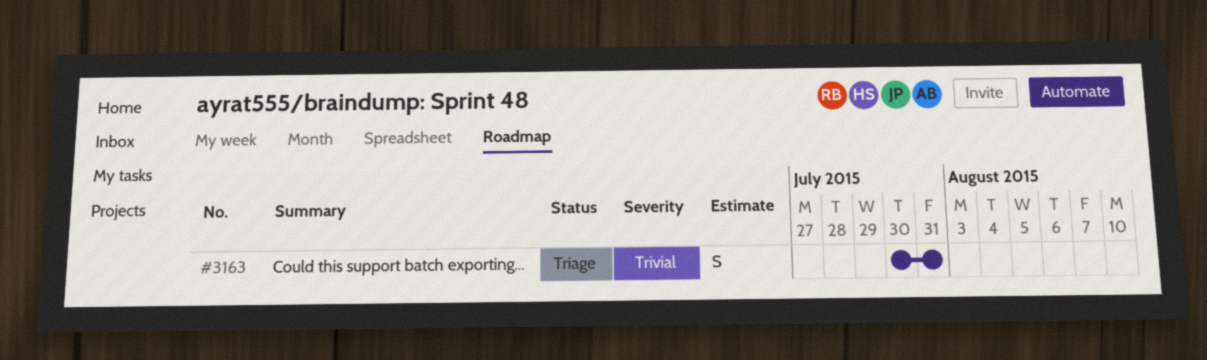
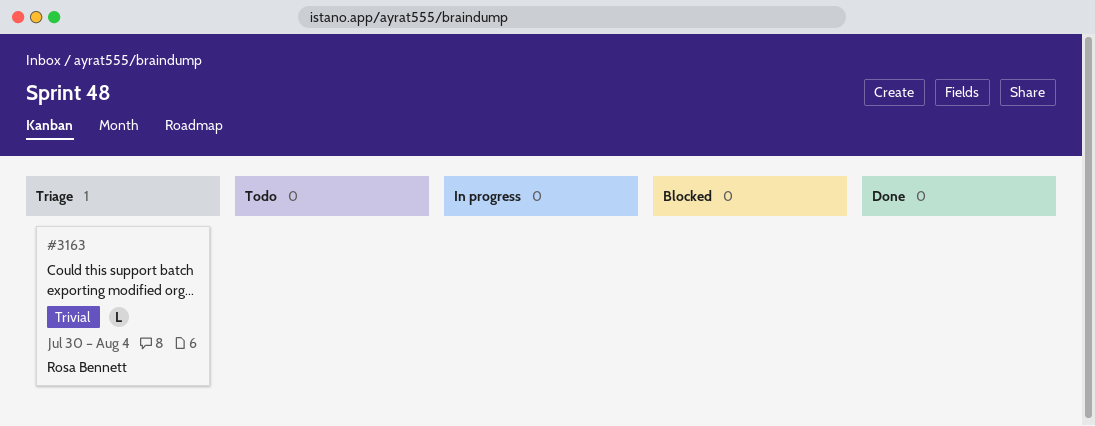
#3163, estimate: S -> L
#3163, due: Jul 31 -> Aug 4

